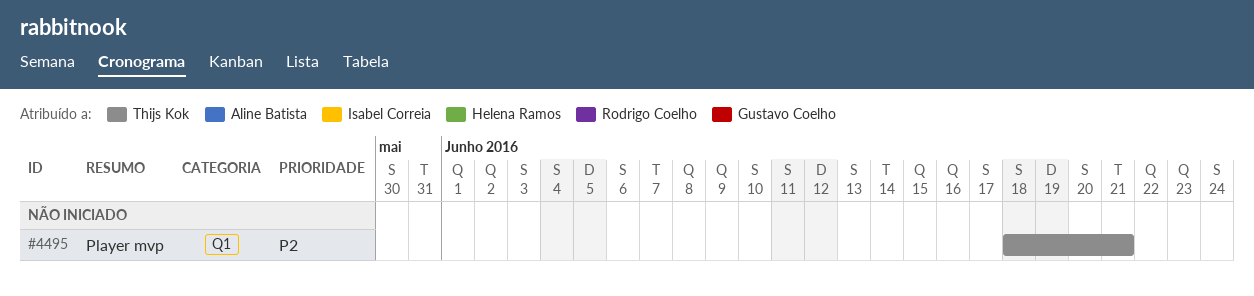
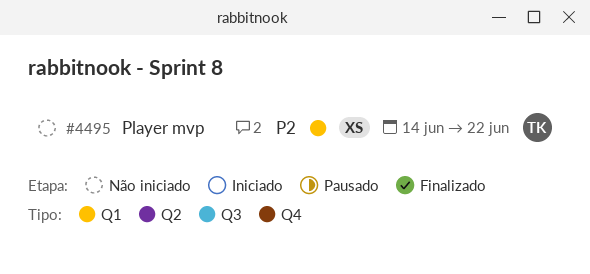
#4495, start: Jun 18 -> Jun 14
#4495, due: Jun 21 -> Jun 22

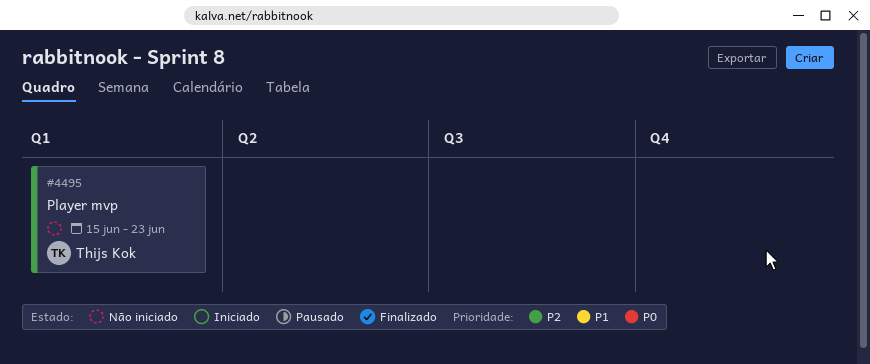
#4495, start: Jun 14 -> Jun 15
#4495, due: Jun 22 -> Jun 23

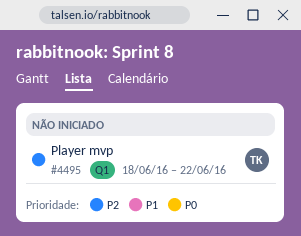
#4495, start: Jun 15 -> Jun 18
#4495, due: Jun 23 -> Jun 22

